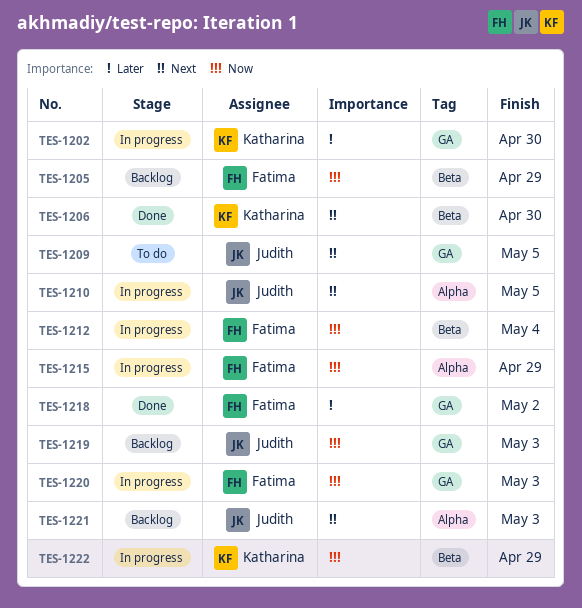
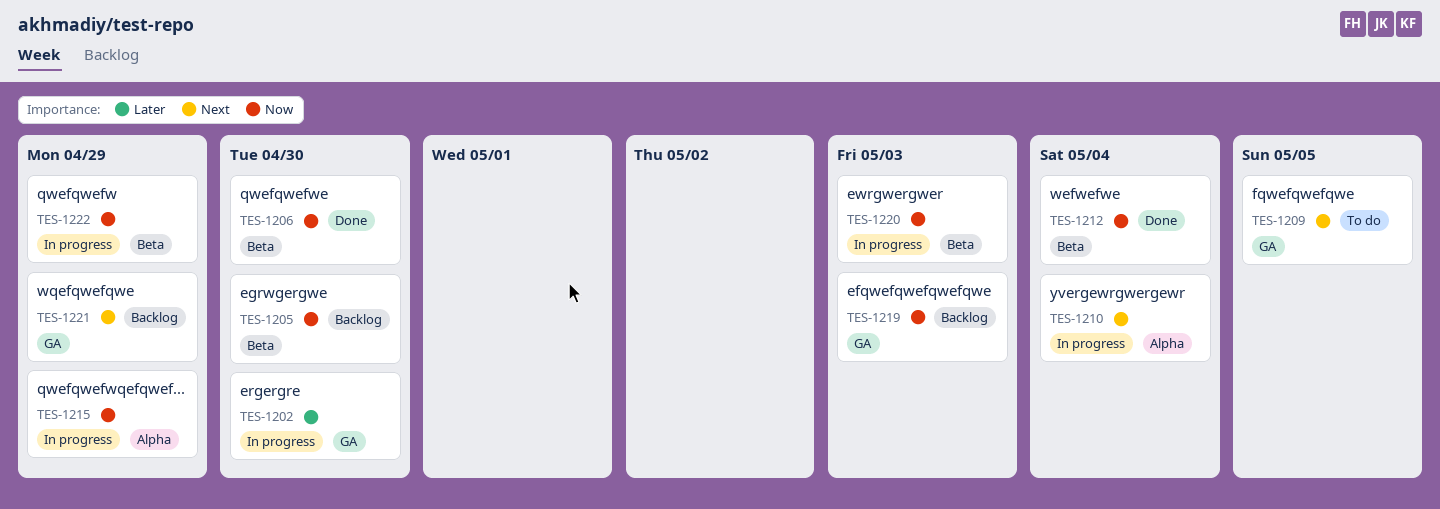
TES-1205, due: Apr 29 -> Apr 30
TES-1206, priority: Next -> Now
TES-1210, due: May 5 -> May 4
TES-1212, status: In progress -> Done
TES-1218: present -> none
TES-1220, label: GA -> Beta
TES-1221, label: Alpha -> GA
TES-1221, due: May 3 -> Apr 29

